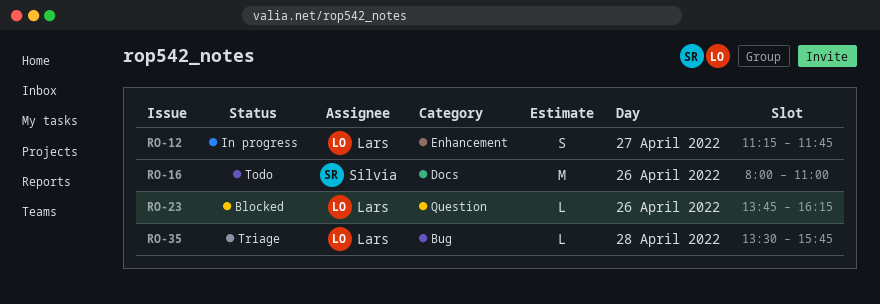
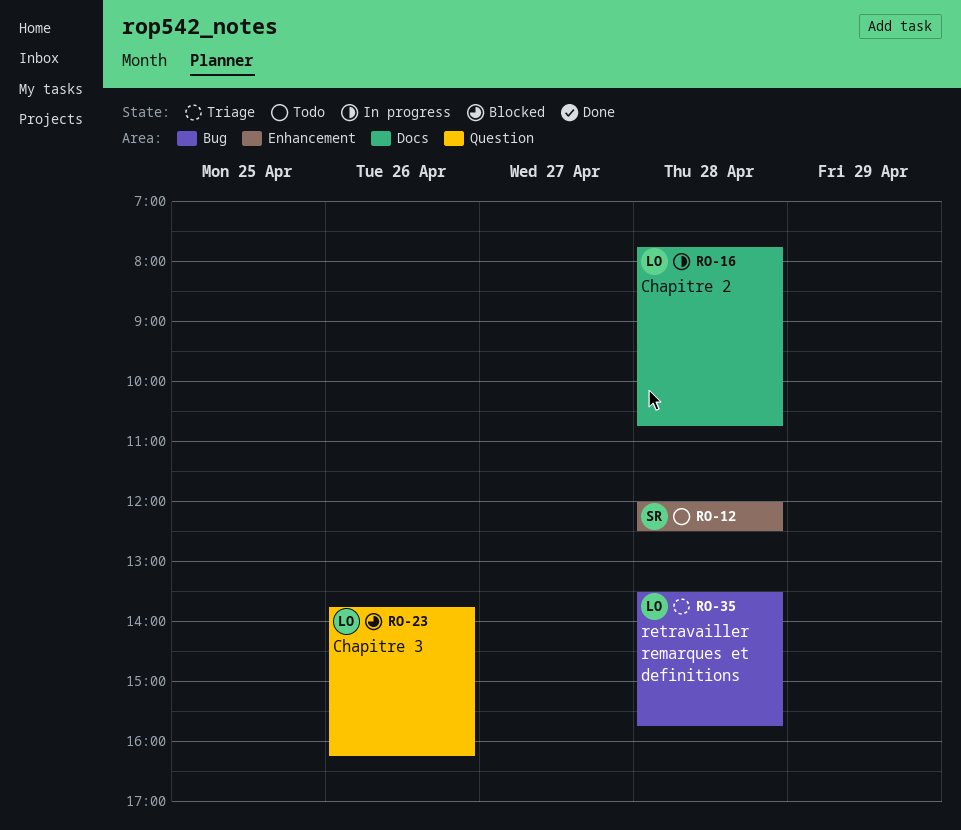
RO-12, status: In progress -> Todo
RO-12, owner: Lars -> Silvia
RO-12, day: Apr 27 -> Apr 28
RO-12, begins: 11:15 -> 12:00
RO-12, ends: 11:45 -> 12:30
RO-16, status: Todo -> In progress
RO-16, owner: Silvia -> Lars
RO-16, day: Apr 26 -> Apr 28
RO-16, begins: 08:00 -> 07:45
RO-16, ends: 11:00 -> 10:45

